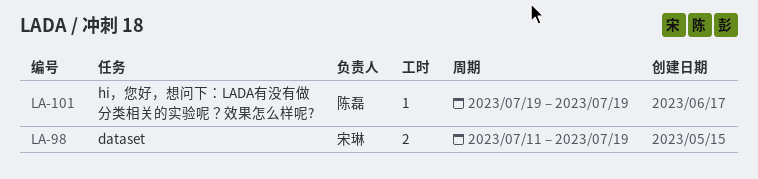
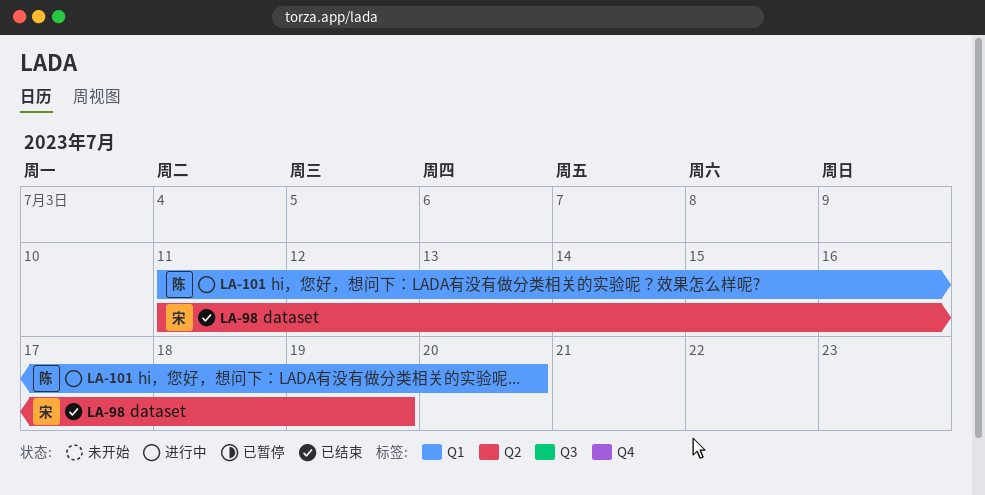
LA-101, start: Jul 19 -> Jul 11
LA-101, due: Jul 19 -> Jul 20

